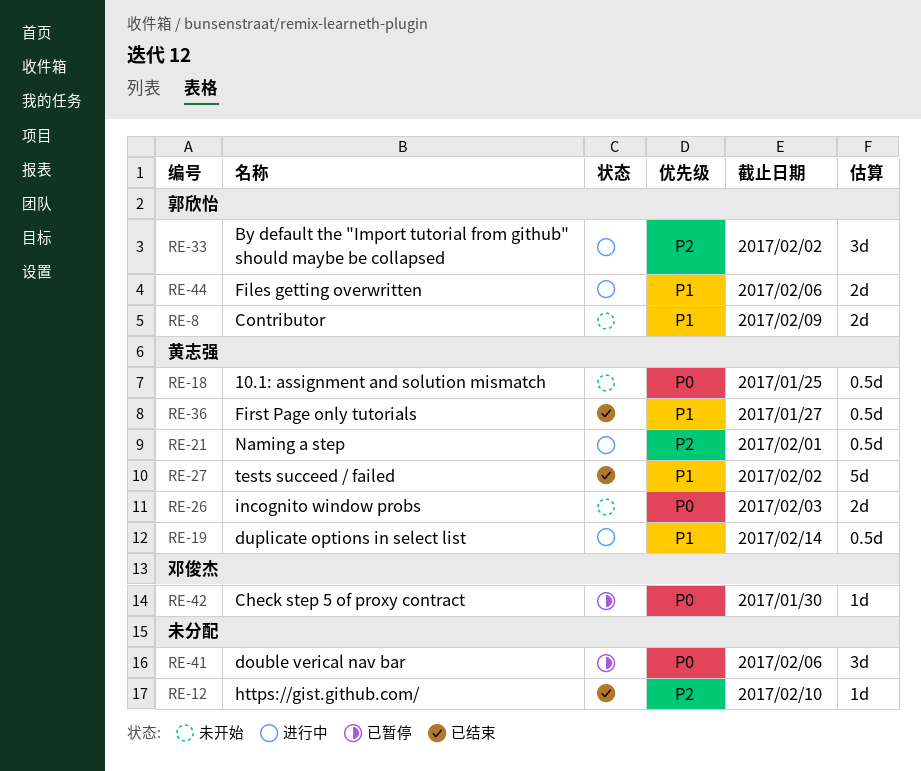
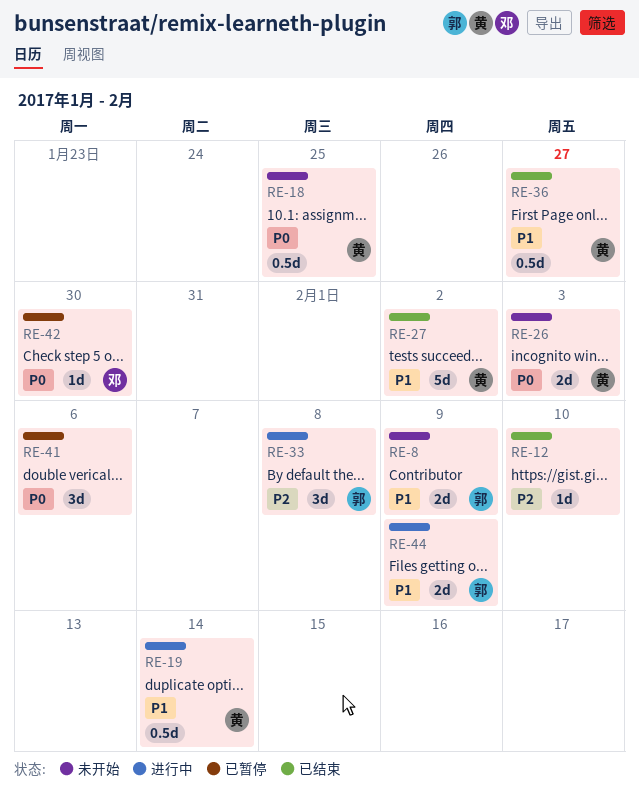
RE-21: present -> none
RE-33, due: Feb 2 -> Feb 8
RE-44, due: Feb 6 -> Feb 9

